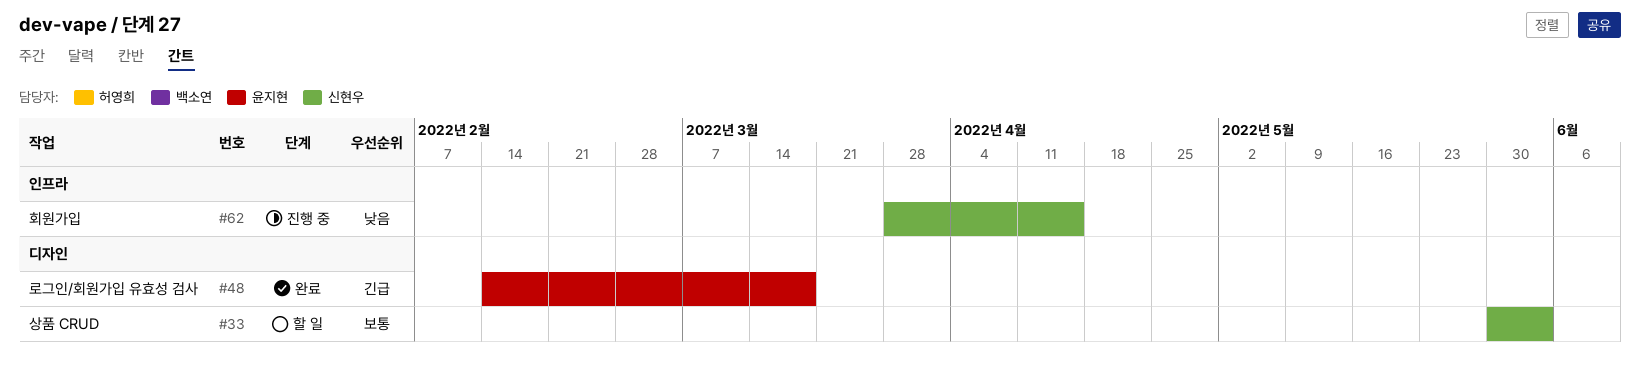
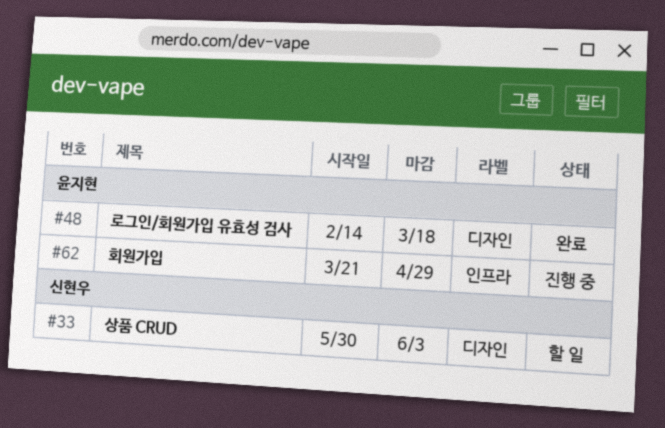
#62, owner: 신현우 -> 윤지현
#62, start: Mar 28 -> Mar 21
#62, due: Apr 15 -> Apr 29

